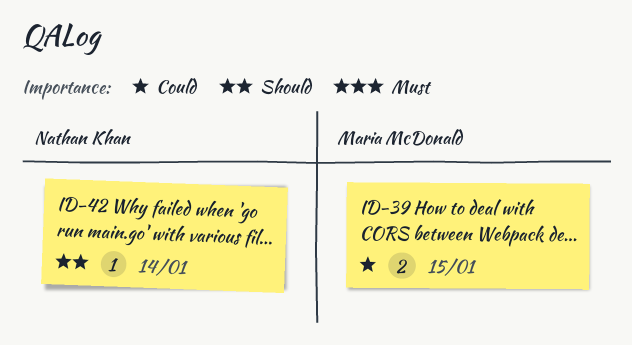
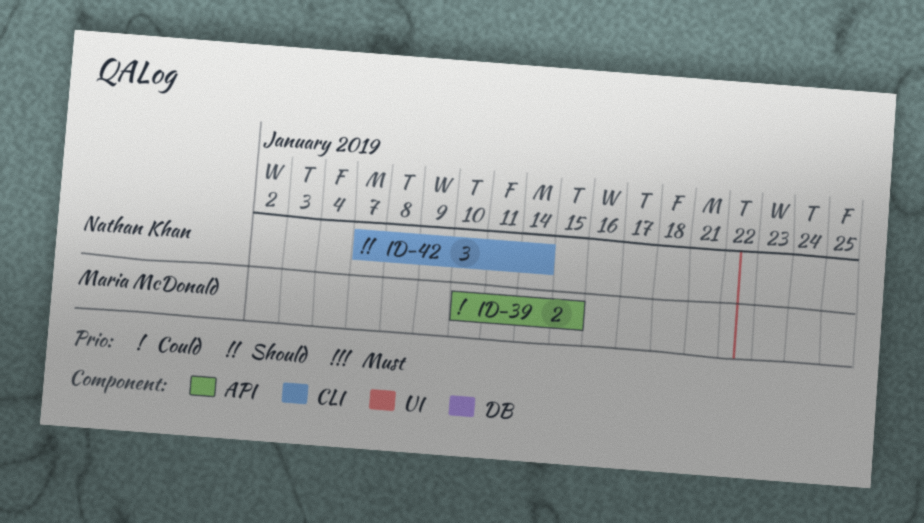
ID-42, estimate: 1 -> 3

